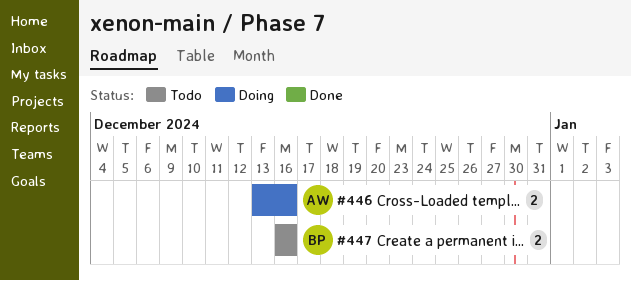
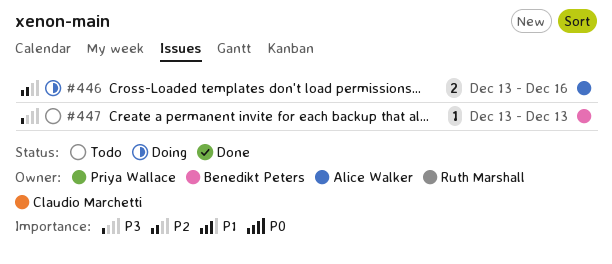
#447, estimate: 2 -> 1
#447, start: Dec 16 -> Dec 13
#447, due: Dec 16 -> Dec 13

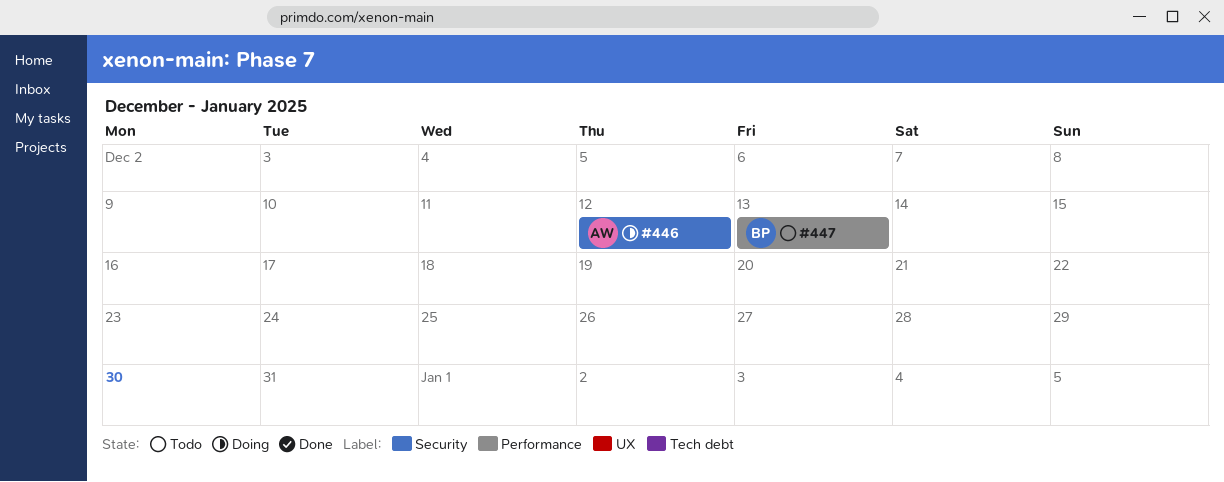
#446, start: Dec 13 -> Dec 12
#446, due: Dec 16 -> Dec 12

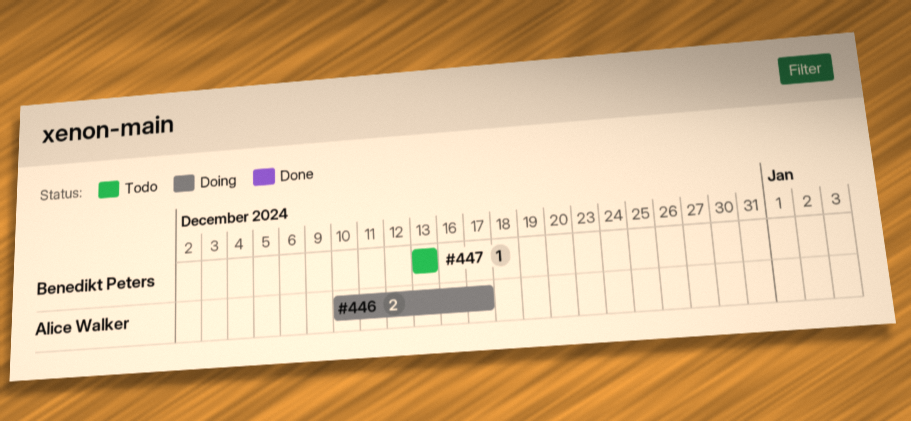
#446, start: Dec 12 -> Dec 10
#446, due: Dec 12 -> Dec 17

